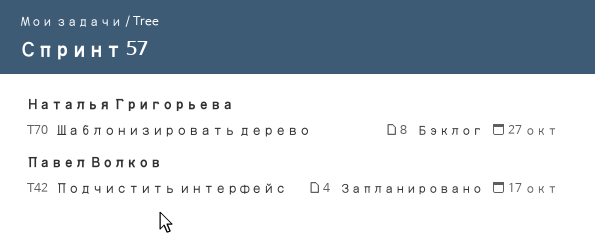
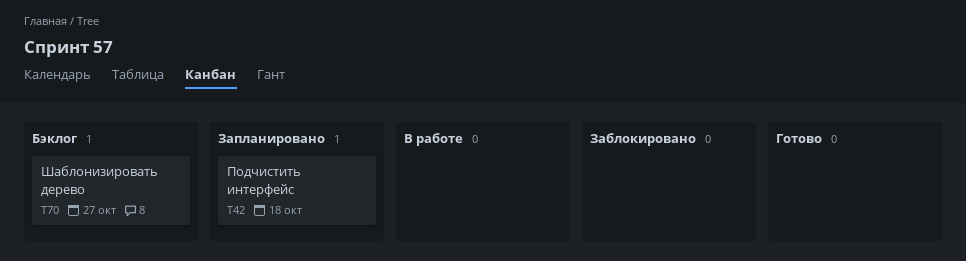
T42, due: Oct 17 -> Oct 18

